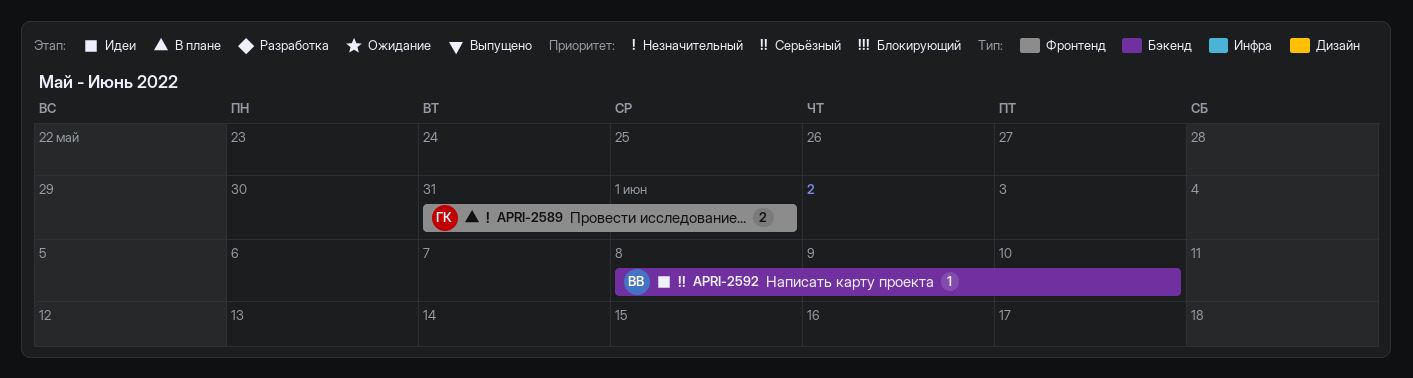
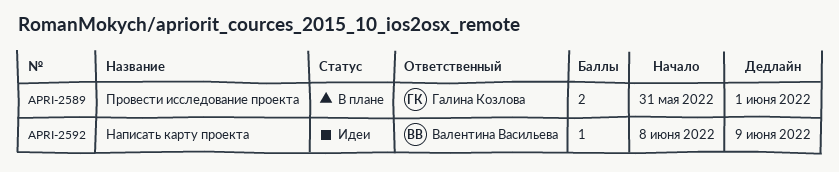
APRI-2592, due: Jun 10 -> Jun 9

